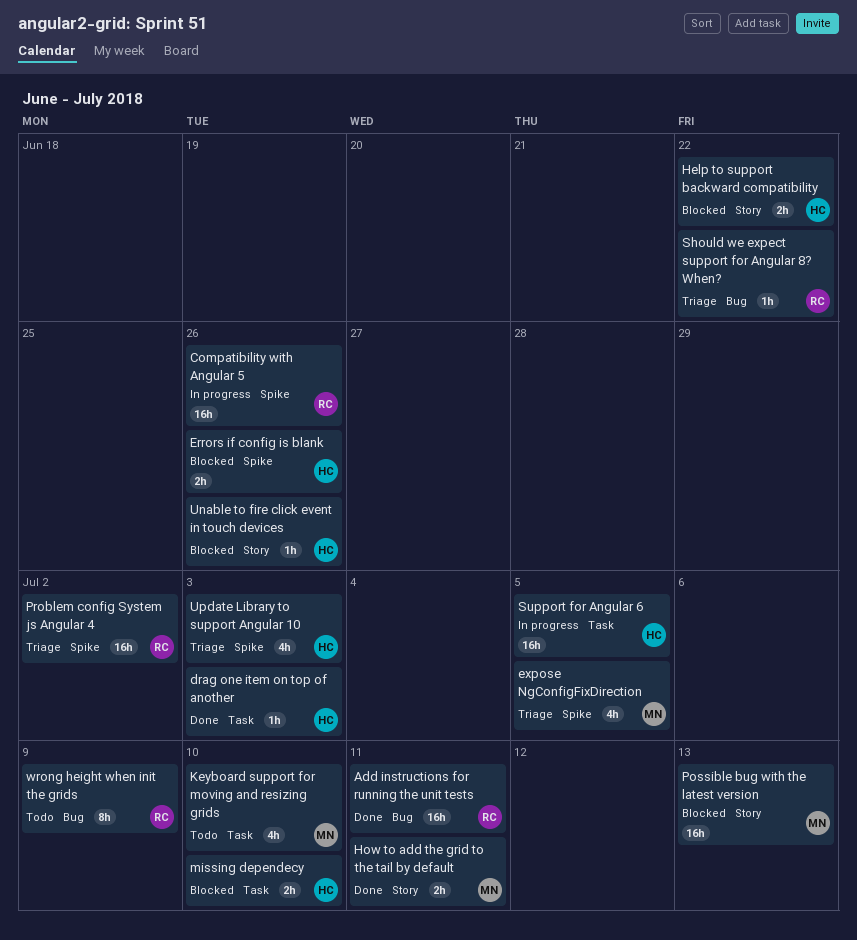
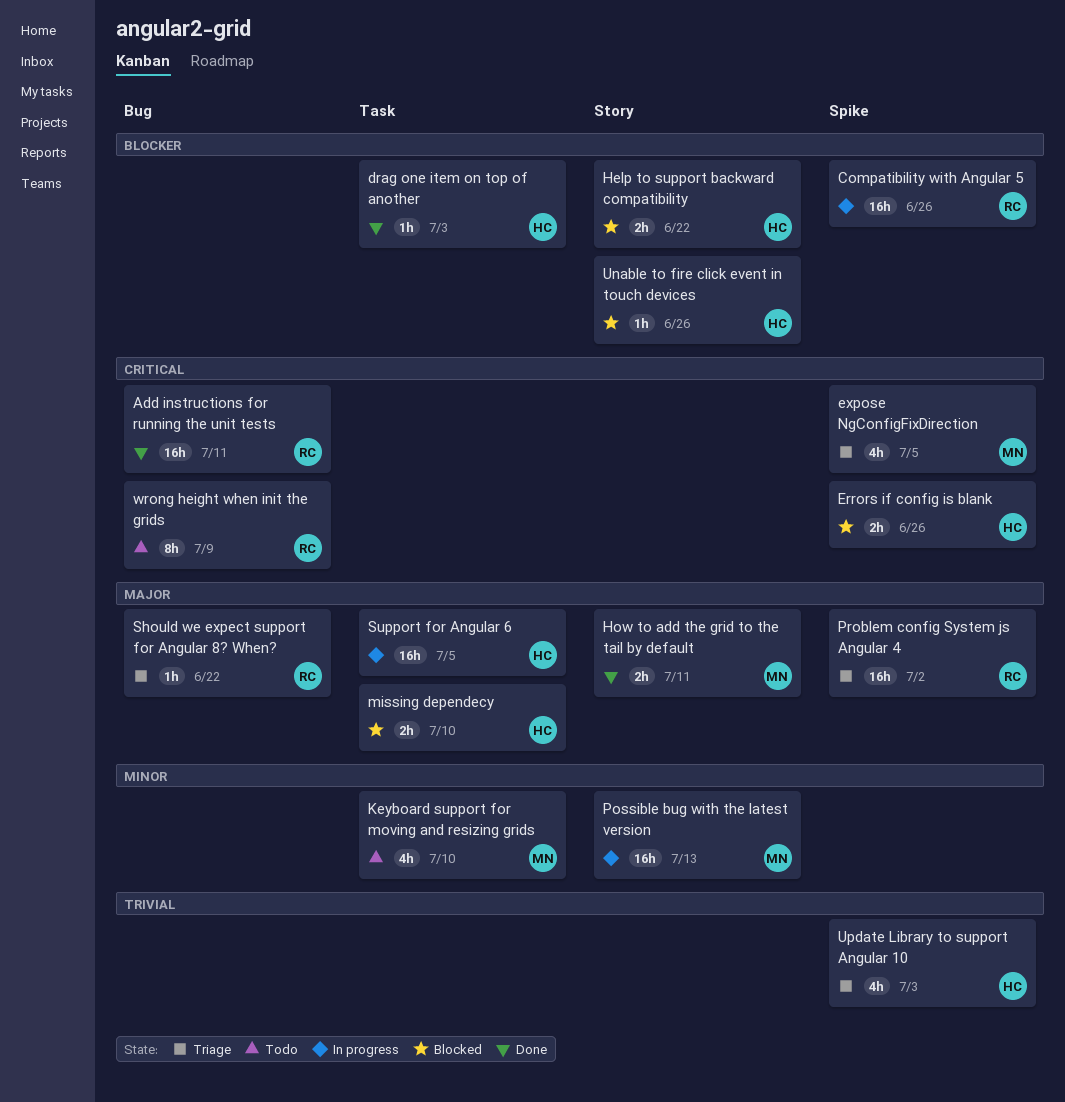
Possible bug with the latest version, status: Blocked -> In progress

